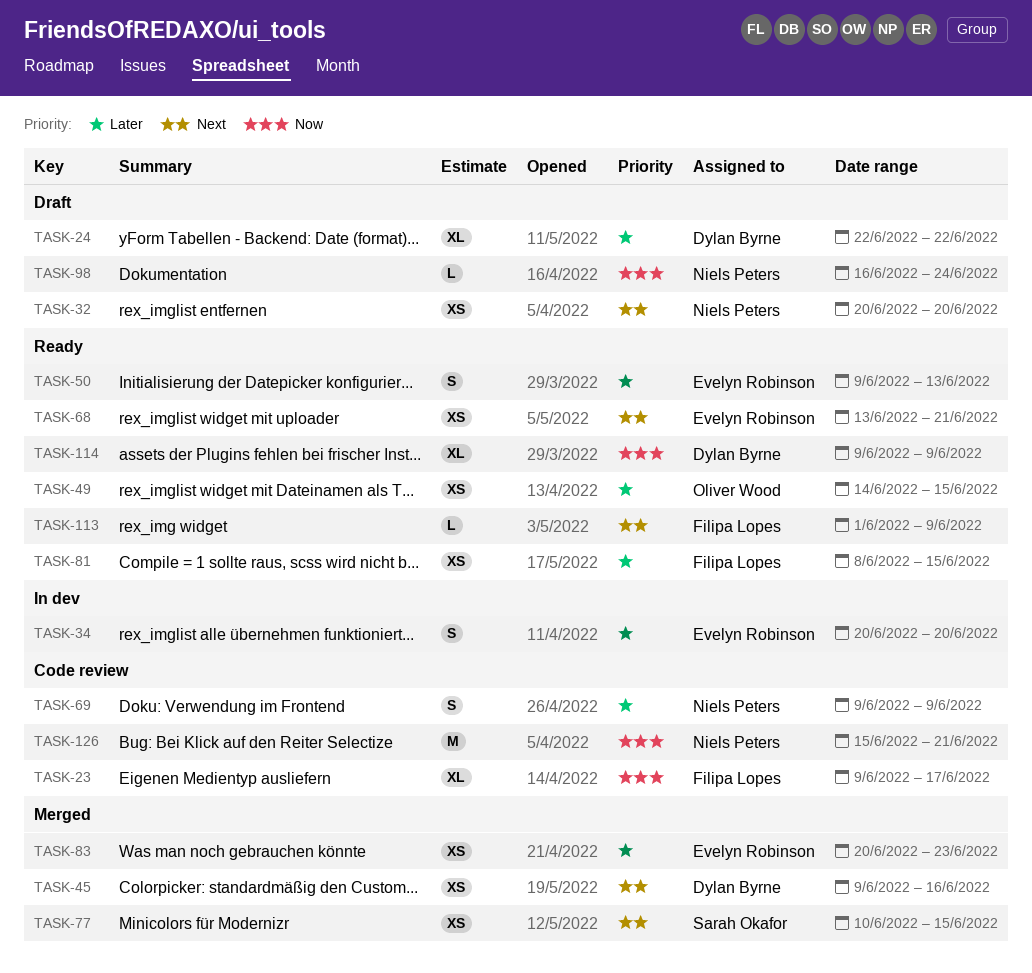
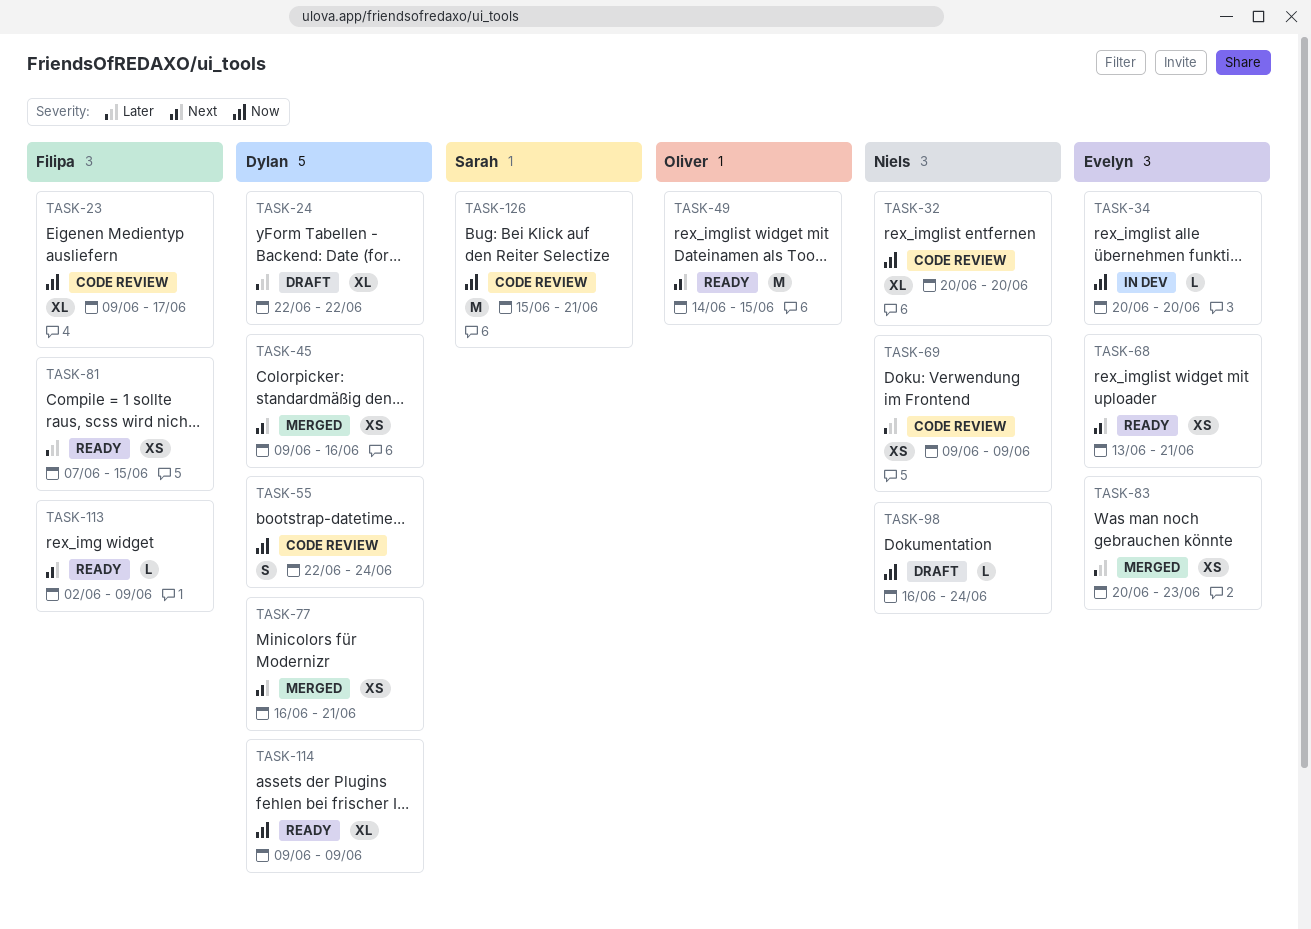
TASK-32, status: Draft -> Code review
TASK-32, priority: Next -> Now
TASK-32, estimate: XS -> XL
TASK-34, priority: Later -> Now
TASK-34, estimate: S -> L
TASK-49, priority: Later -> Next
TASK-49, estimate: XS -> M
TASK-50: present -> none
TASK-55: none -> present
TASK-69, estimate: S -> XS
TASK-77, owner: Sarah Okafor -> Dylan Byrne
TASK-77, start: Jun 10 -> Jun 16
TASK-77, due: Jun 15 -> Jun 21
TASK-81, start: Jun 8 -> Jun 7
TASK-113, start: Jun 1 -> Jun 2
TASK-126, owner: Niels Peters -> Sarah Okafor

